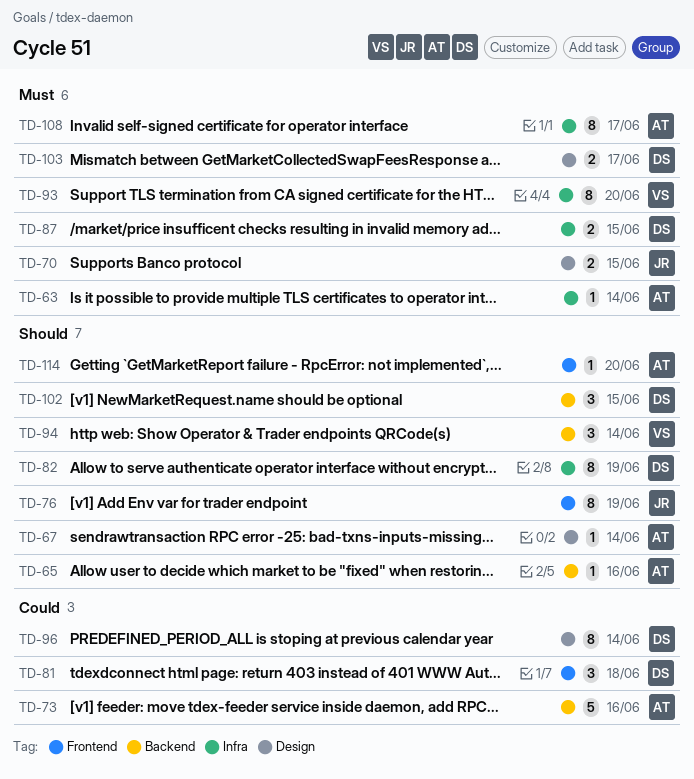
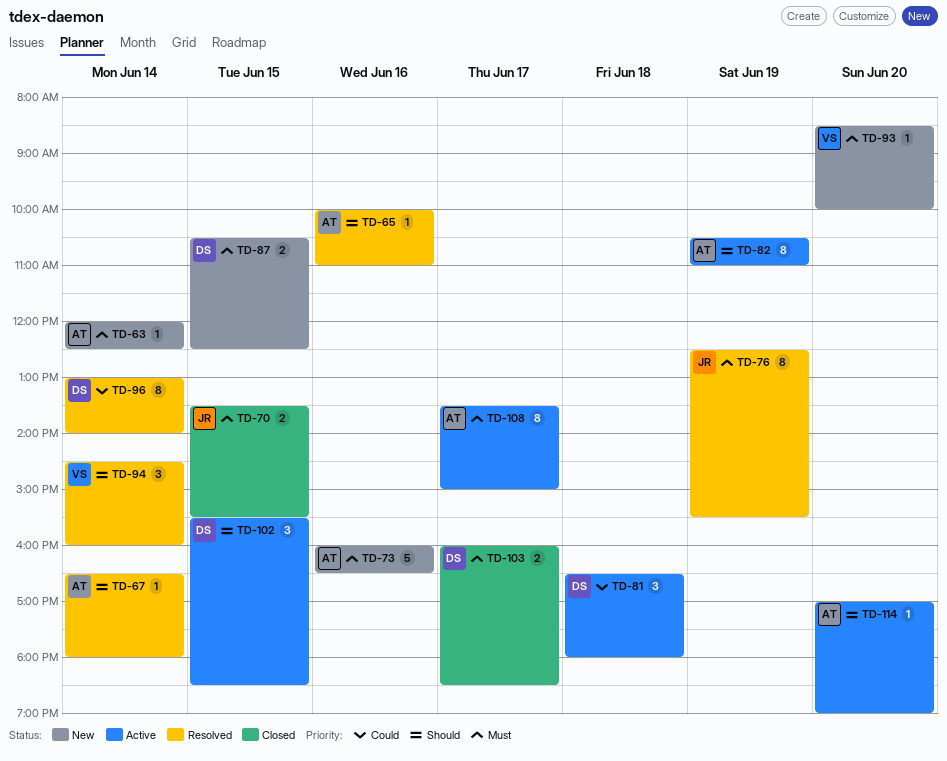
TD-73, priority: Could -> Must
TD-76, priority: Should -> Must
TD-82, owner: DS -> AT
TD-93, estimate: 8 -> 1

